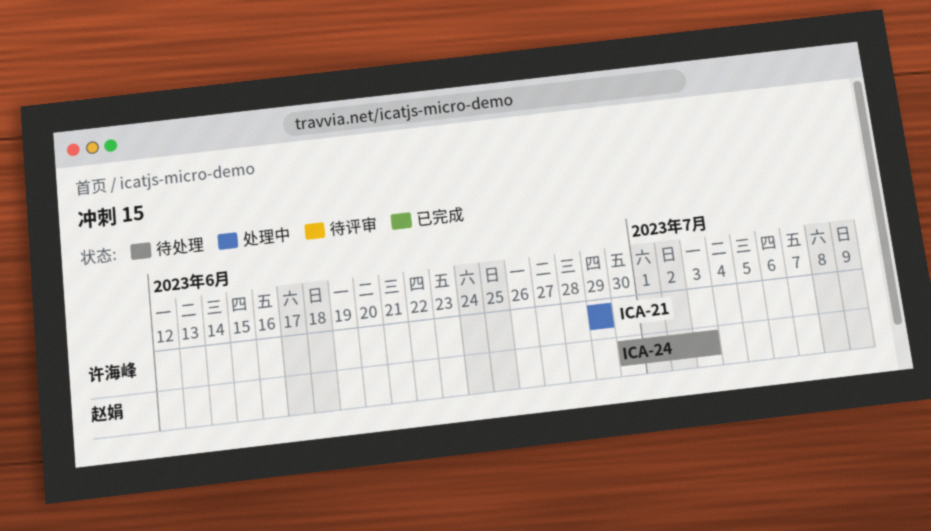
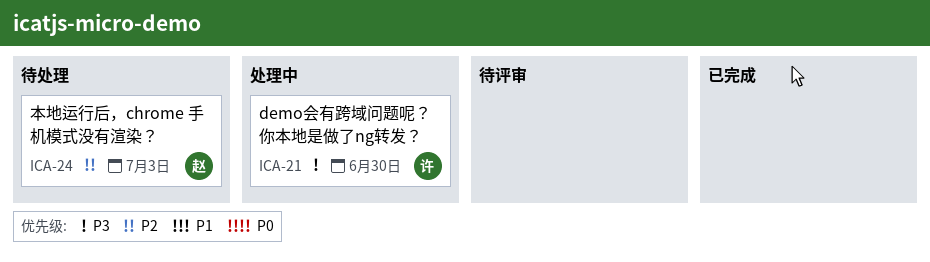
ICA-21, due: Jun 29 -> Jun 30

